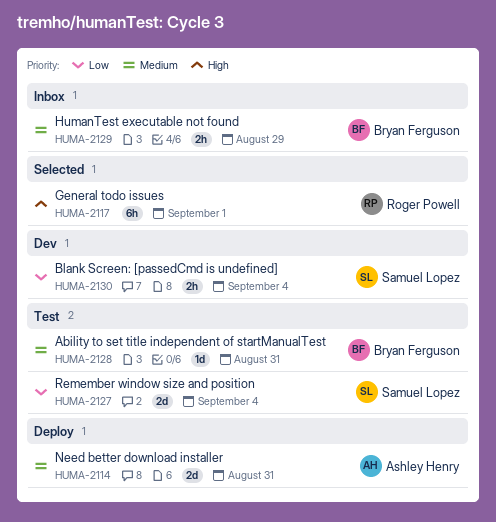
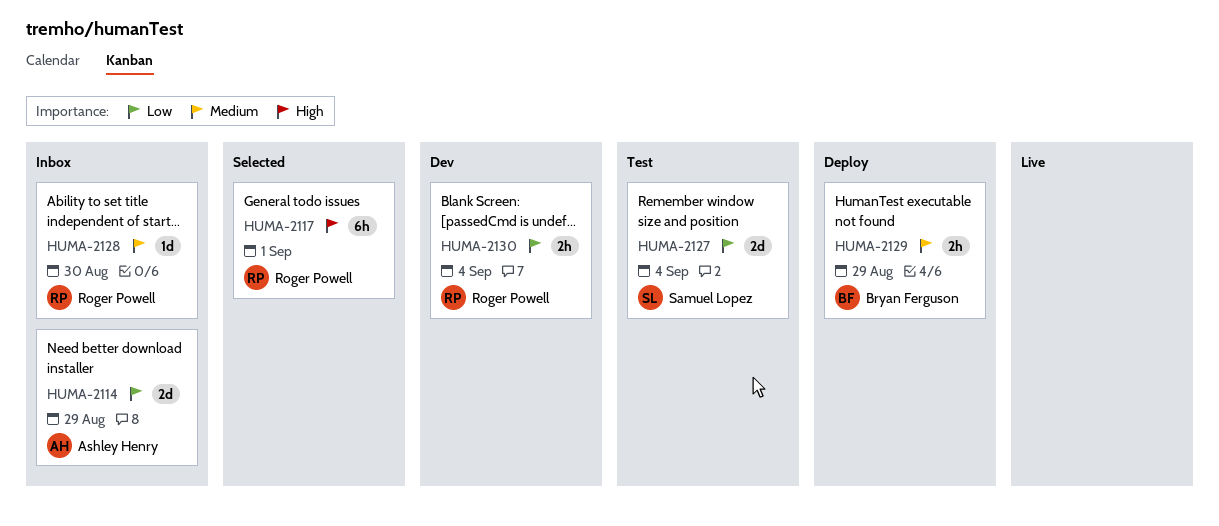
HUMA-2114, status: Deploy -> Inbox
HUMA-2114, priority: Medium -> Low
HUMA-2114, due: Aug 31 -> Aug 29
HUMA-2128, status: Test -> Inbox
HUMA-2128, owner: Bryan Ferguson -> Roger Powell
HUMA-2128, due: Aug 31 -> Aug 30
HUMA-2129, status: Inbox -> Deploy
HUMA-2130, owner: Samuel Lopez -> Roger Powell

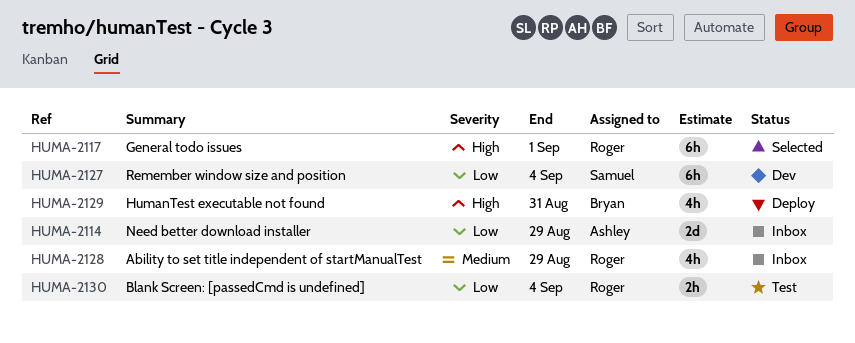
HUMA-2127, status: Test -> Dev
HUMA-2127, estimate: 2d -> 6h
HUMA-2128, estimate: 1d -> 4h
HUMA-2128, due: Aug 30 -> Aug 29
HUMA-2129, priority: Medium -> High
HUMA-2129, estimate: 2h -> 4h
HUMA-2129, due: Aug 29 -> Aug 31
HUMA-2130, status: Dev -> Test

